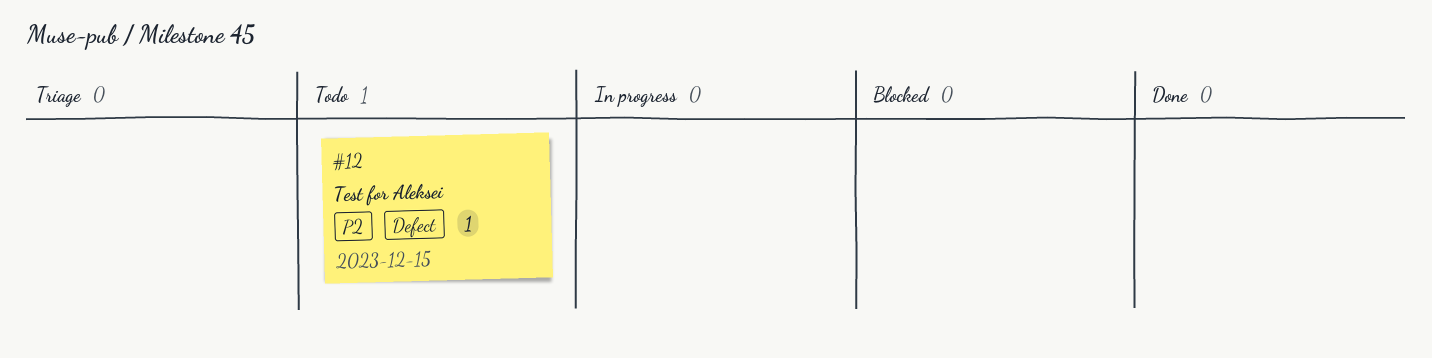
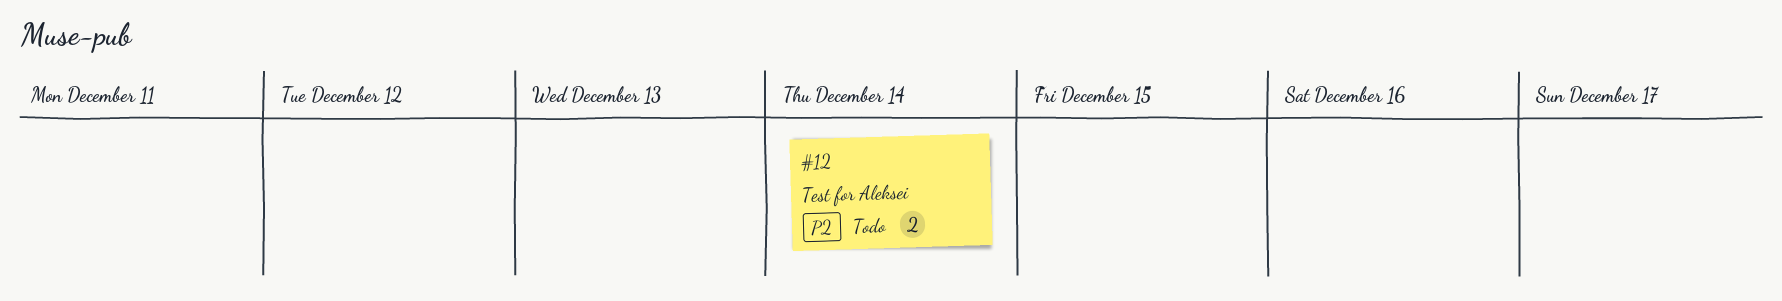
#12, estimate: 1 -> 2
#12, due: Dec 15 -> Dec 14

